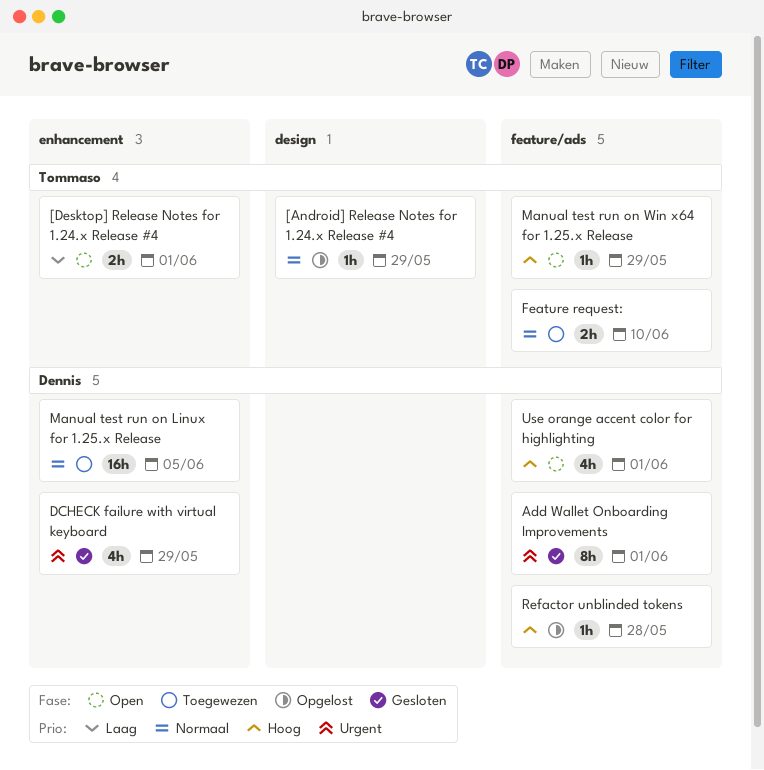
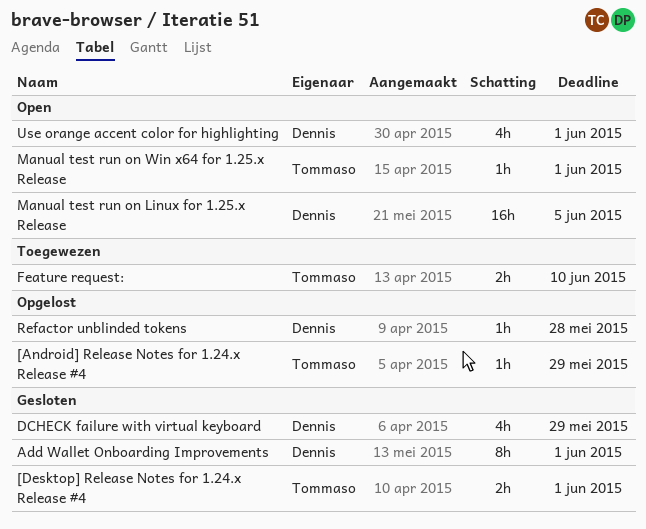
[Desktop] Release Notes for 1.24.x Release #4, status: Open -> Gesloten
Manual test run on Linux for 1.25.x Release, status: Toegewezen -> Open
Manual test run on Win x64 for 1.25.x Release, due: May 29 -> Jun 1

